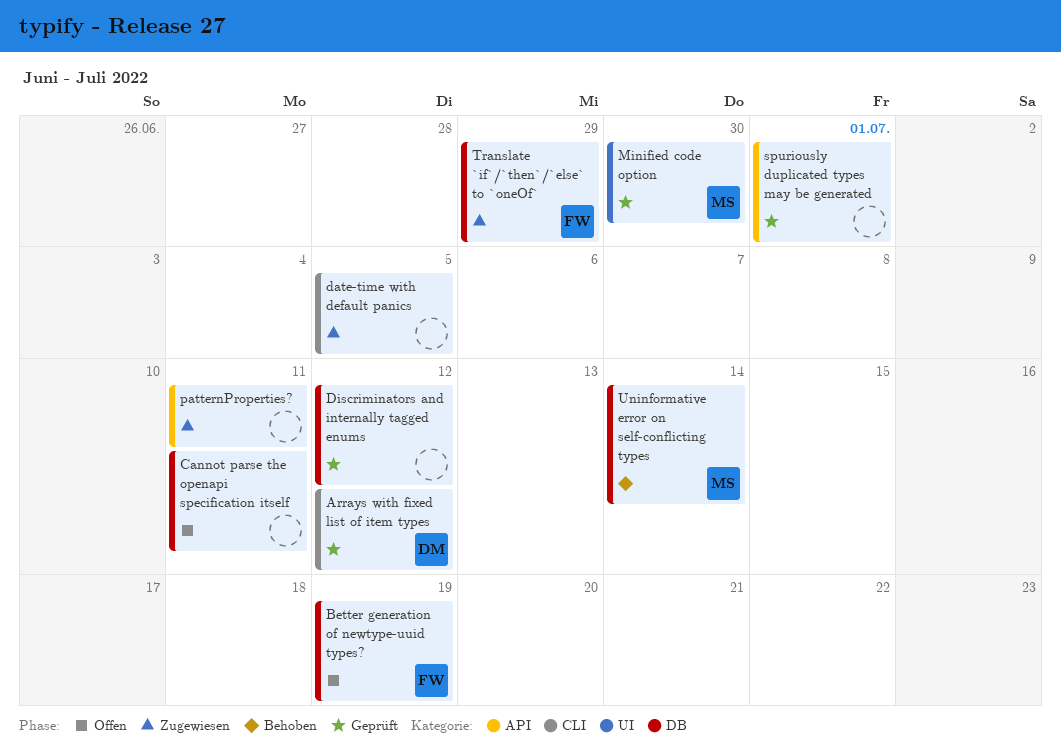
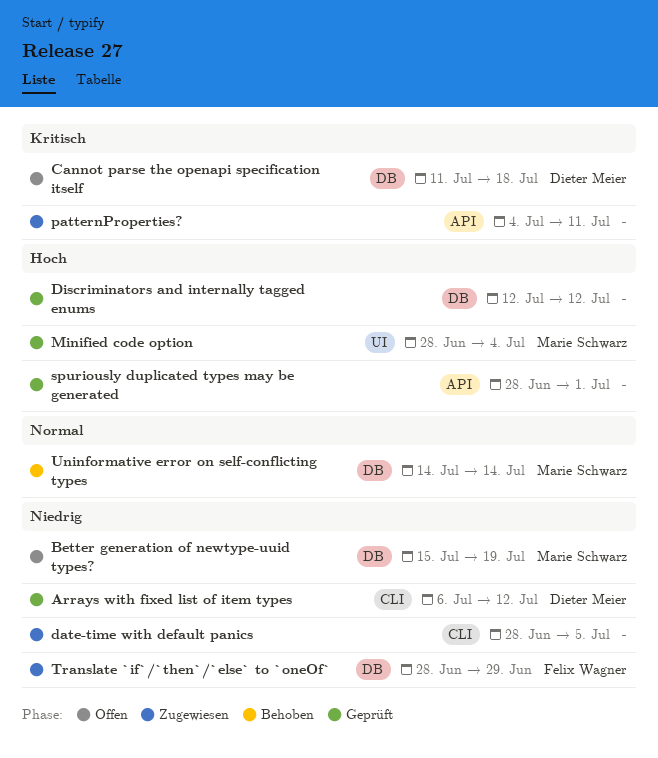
Better generation of newtype-uuid types?, owner: Felix Wagner -> Marie Schwarz
Cannot parse the openapi specification itself, owner: none -> Dieter Meier
Cannot parse the openapi specification itself, due: Jul 11 -> Jul 18
Minified code option, due: Jun 30 -> Jul 4

